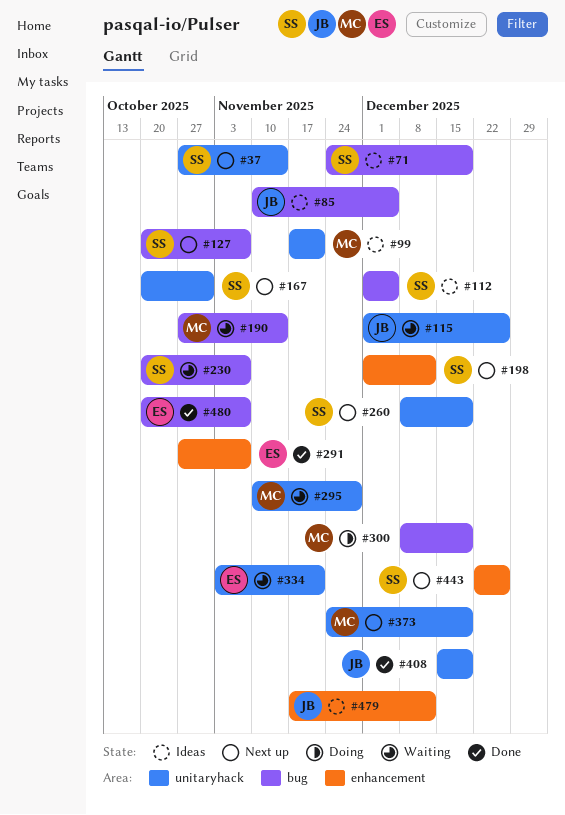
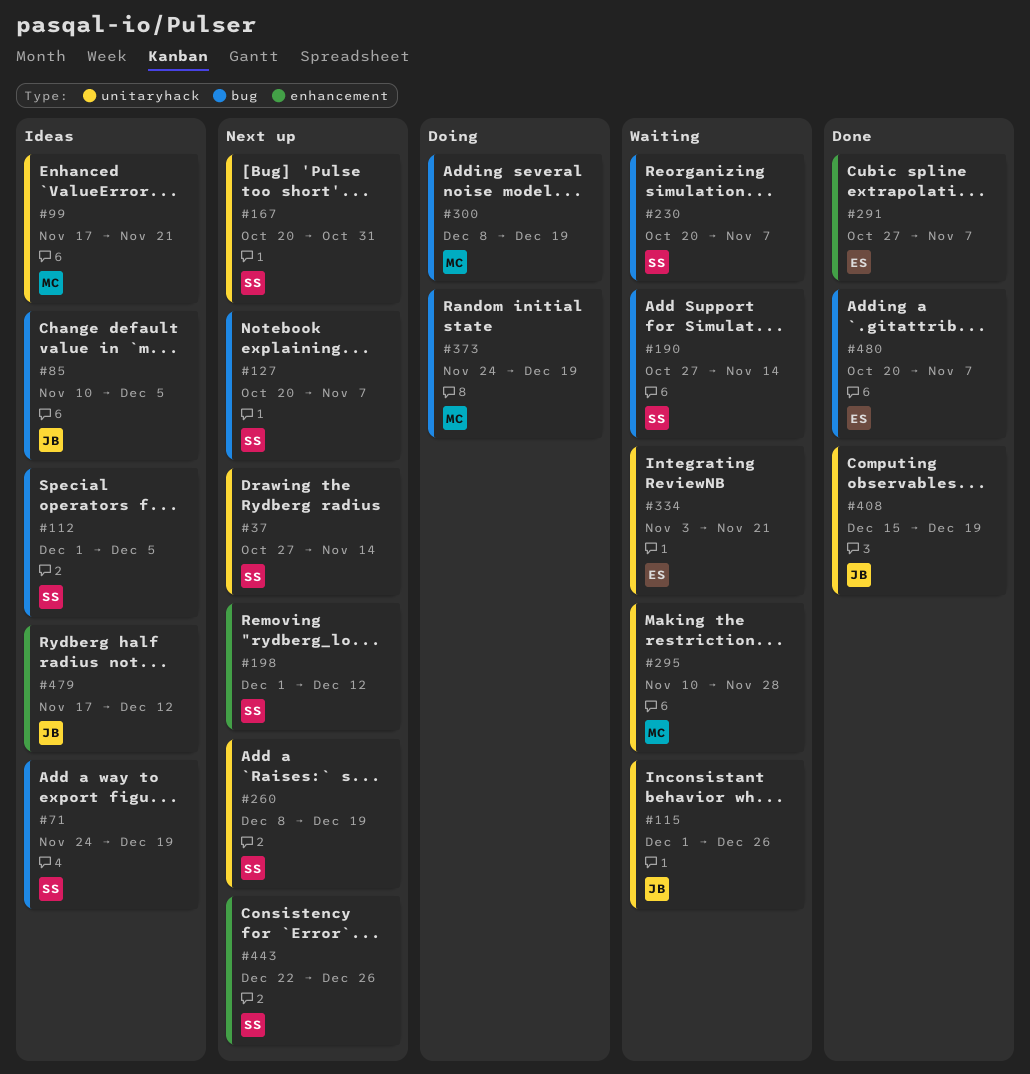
#190, owner: MC -> SS
#373, status: Next up -> Doing
#373, label: unitaryhack -> bug

